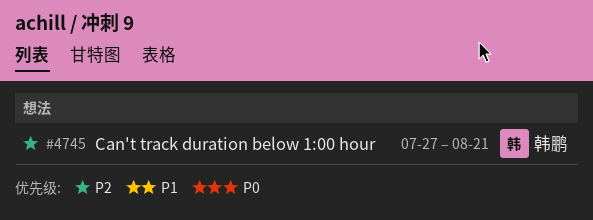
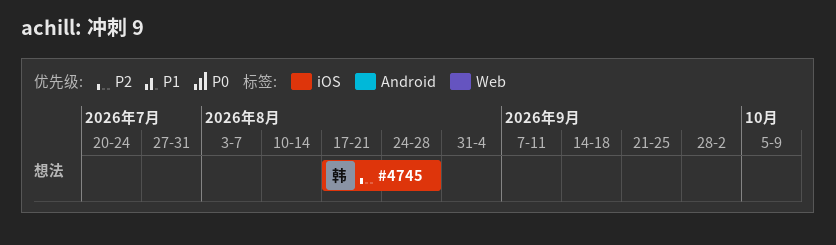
#4745, start: Jul 27 -> Aug 17
#4745, due: Aug 21 -> Aug 28

